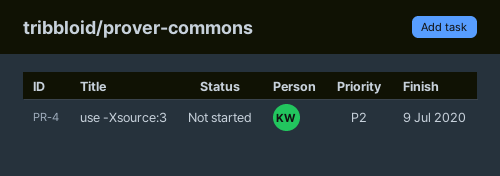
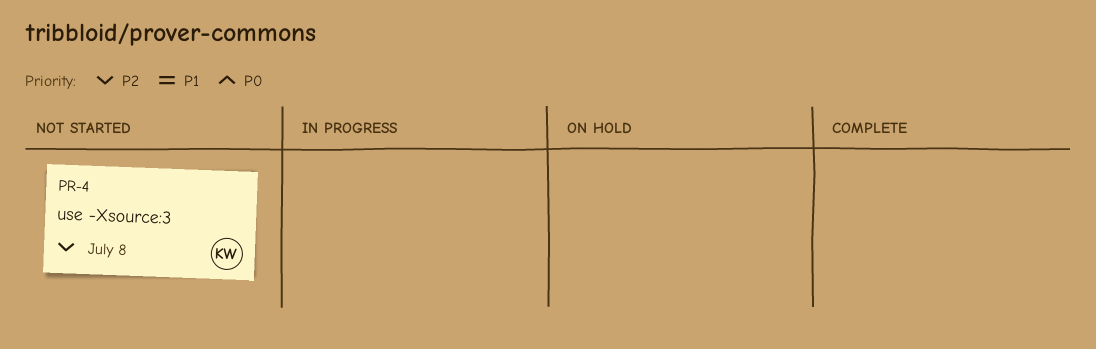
PR-4, due: Jul 9 -> Jul 8

